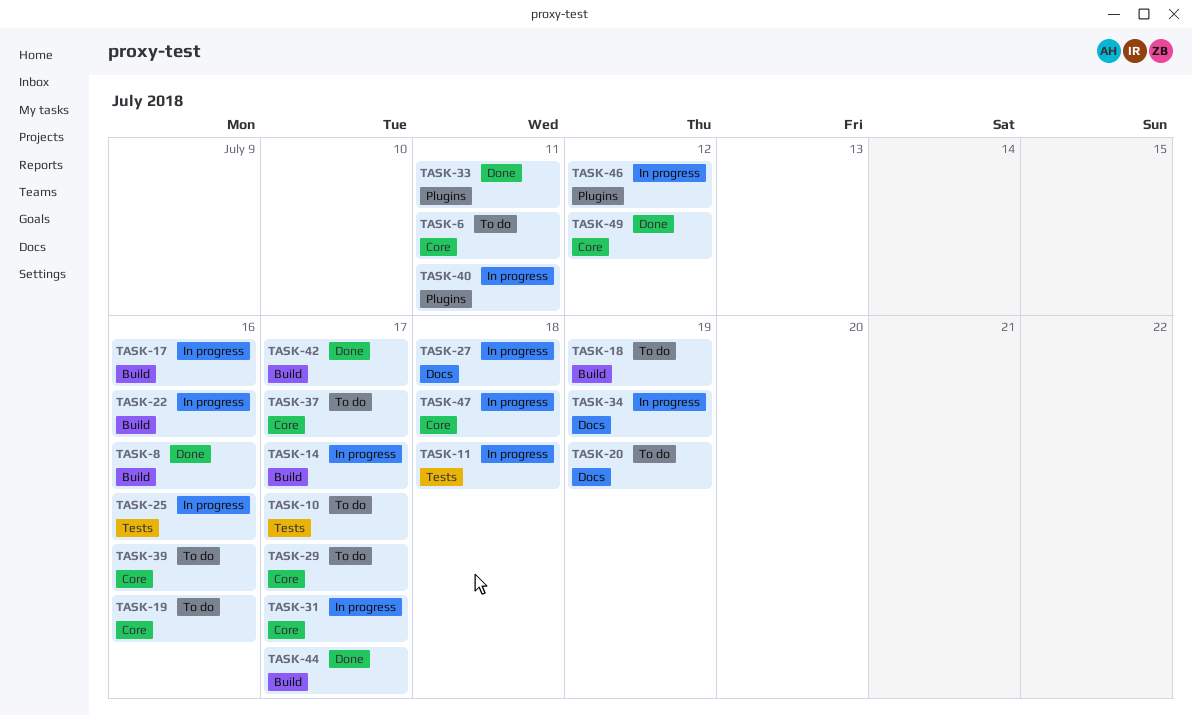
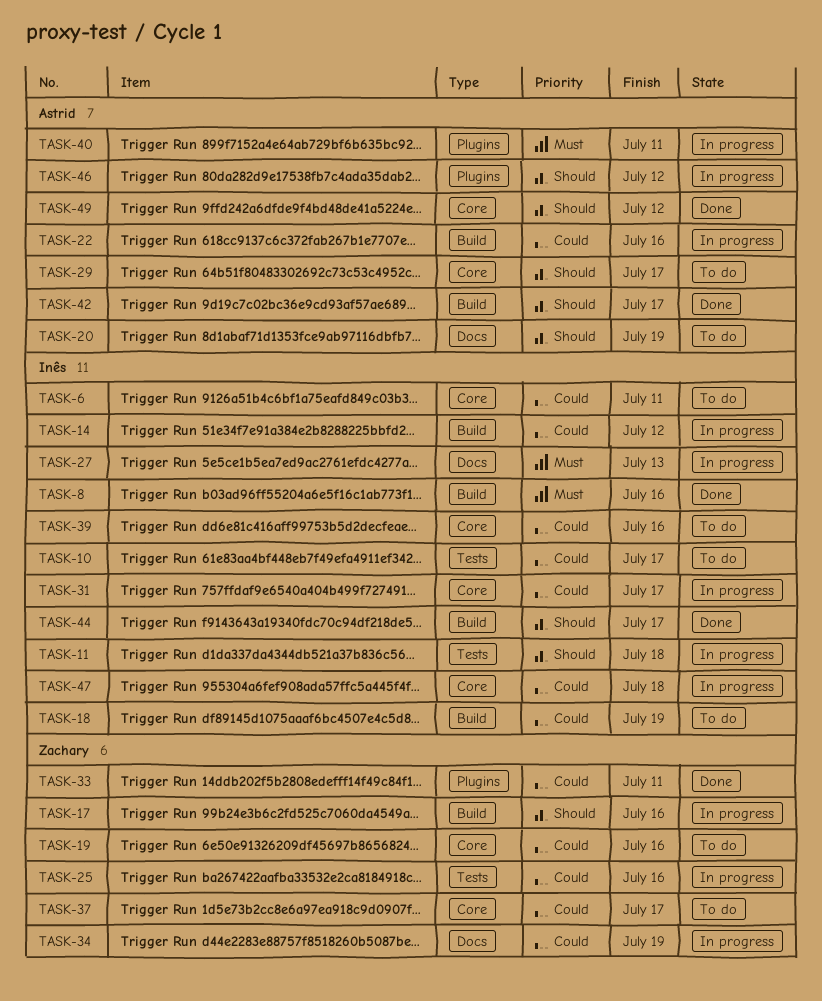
TASK-14, due: Jul 17 -> Jul 12
TASK-27, due: Jul 18 -> Jul 13

